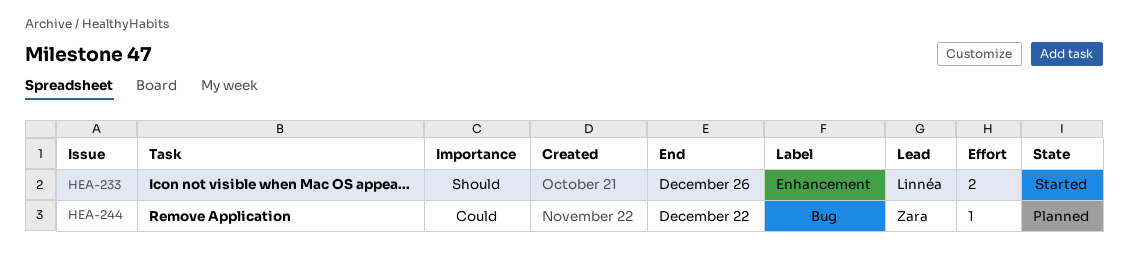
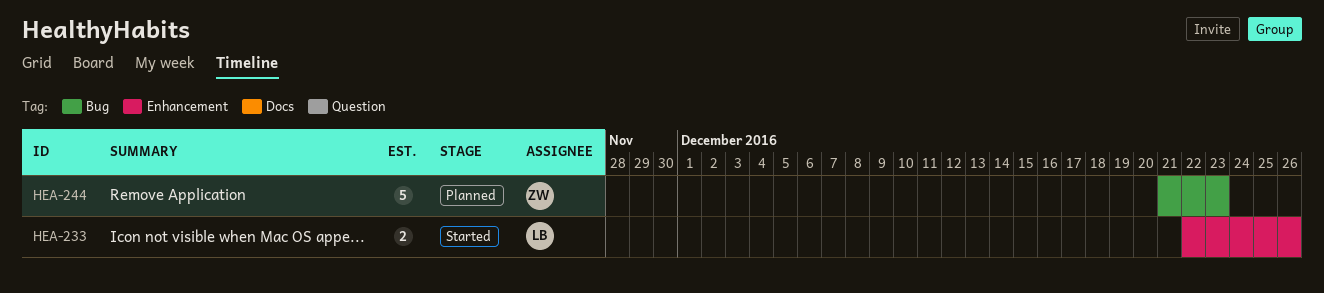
HEA-244, estimate: 1 -> 5
HEA-244, due: Dec 22 -> Dec 23

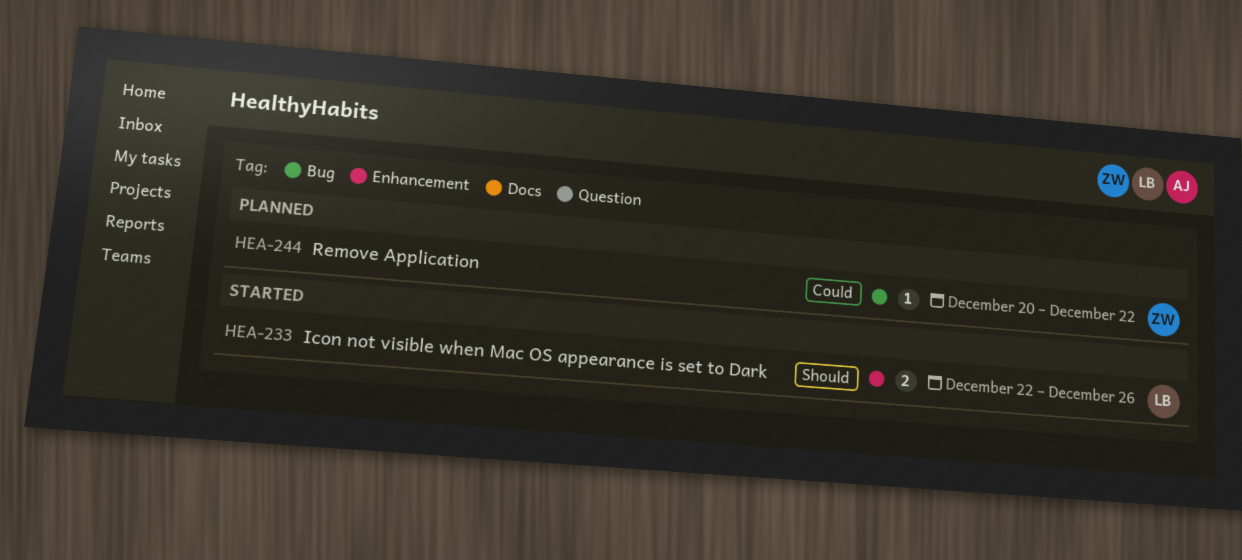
HEA-244, estimate: 5 -> 1
HEA-244, start: Dec 21 -> Dec 20
HEA-244, due: Dec 23 -> Dec 22

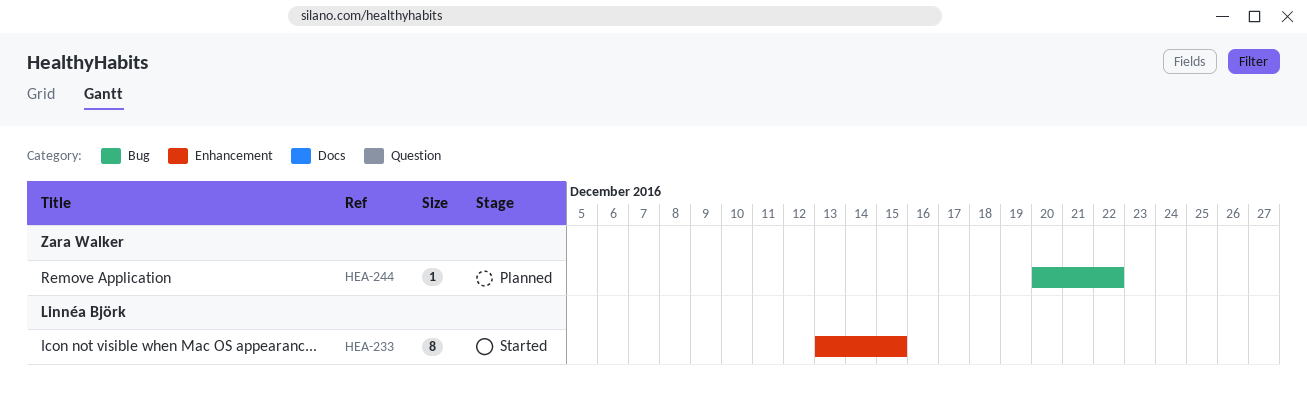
HEA-233, estimate: 2 -> 8
HEA-233, start: Dec 22 -> Dec 13
HEA-233, due: Dec 26 -> Dec 15

